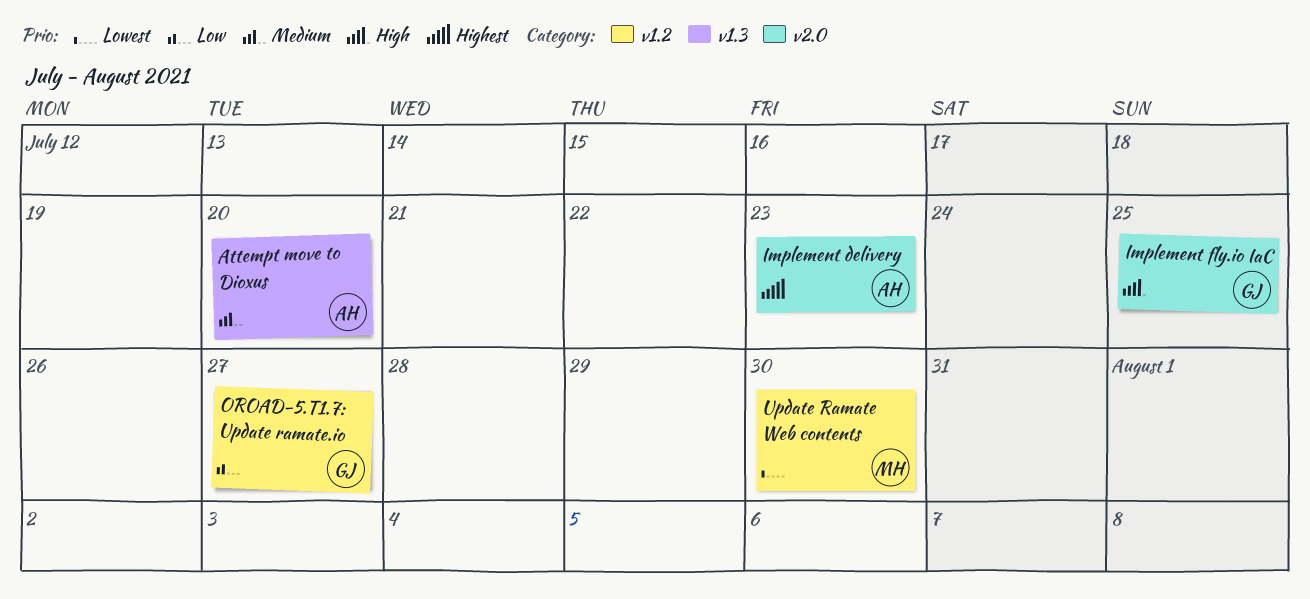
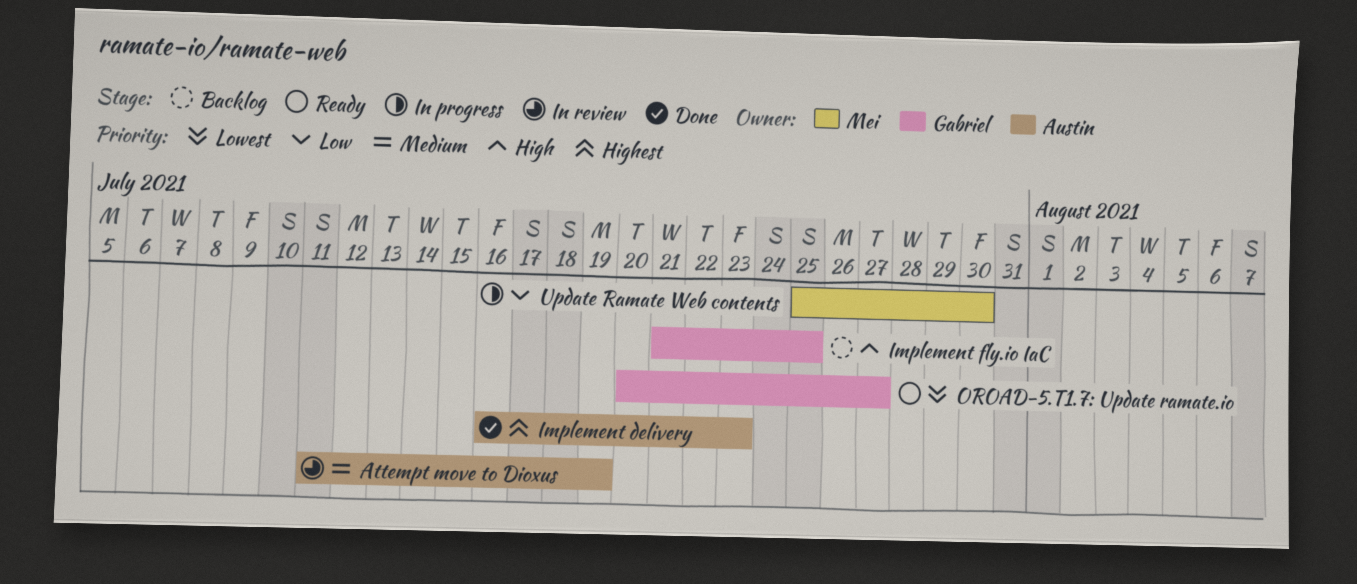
Attempt move to Dioxus, due: Jul 20 -> Jul 19
OROAD-5.T1.7: Update ramate.io, priority: Low -> Lowest
Update Ramate Web contents, priority: Lowest -> Low

